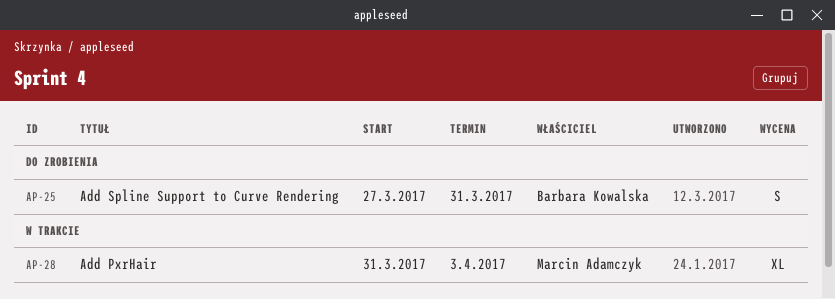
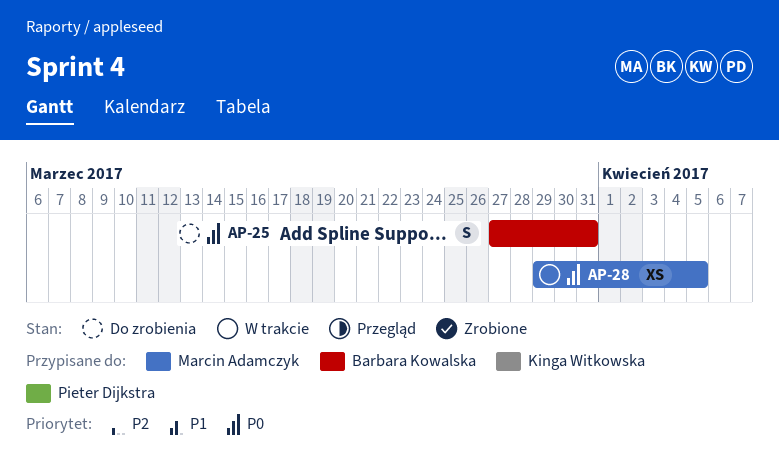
AP-28, estimate: XL -> XS
AP-28, start: Mar 31 -> Mar 29
AP-28, due: Apr 3 -> Apr 5

